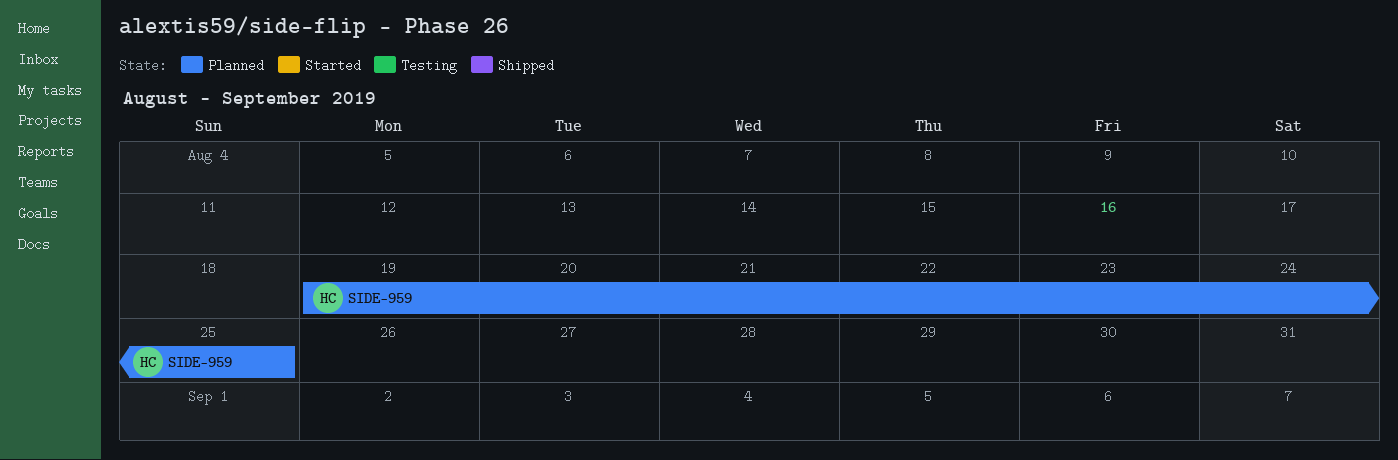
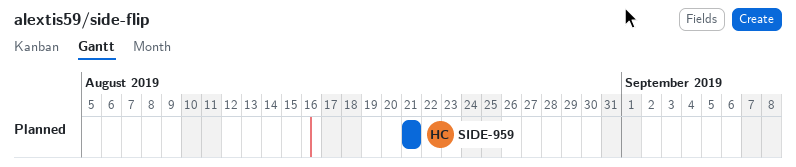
SIDE-959, start: Aug 19 -> Aug 21
SIDE-959, due: Aug 25 -> Aug 21

